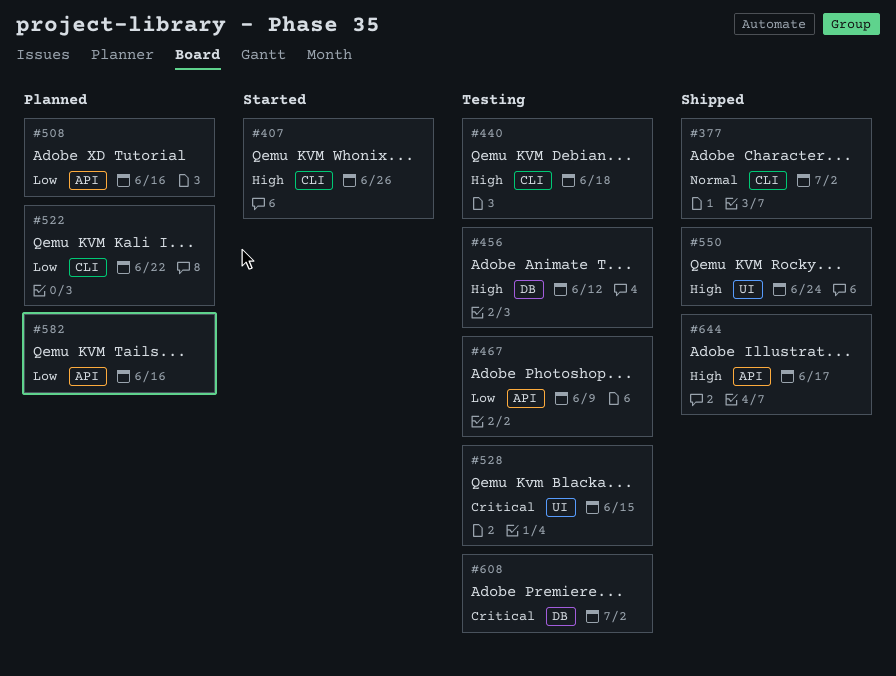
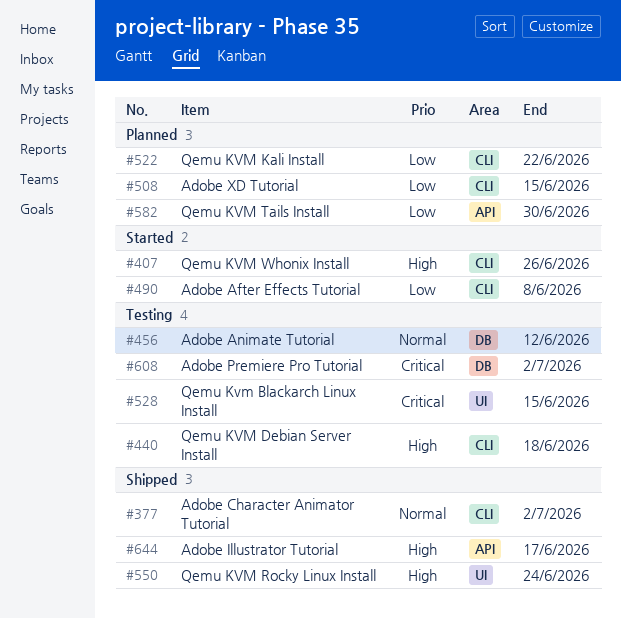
#456, priority: High -> Normal
#467: present -> none
#490: none -> present
#508, label: API -> CLI
#508, due: Jun 16 -> Jun 15
#582, due: Jun 16 -> Jun 30

